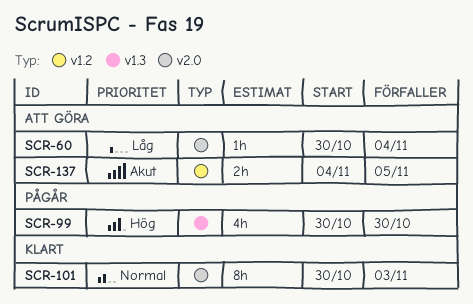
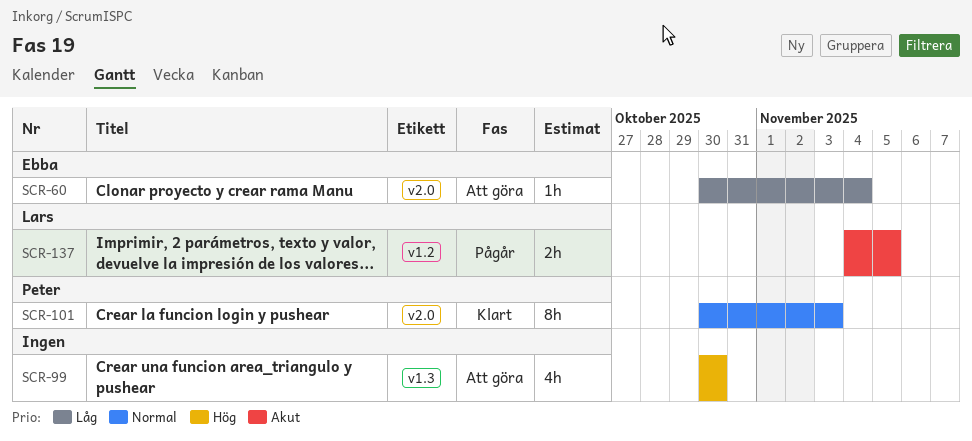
SCR-99, status: Pågår -> Att göra
SCR-137, status: Att göra -> Pågår

